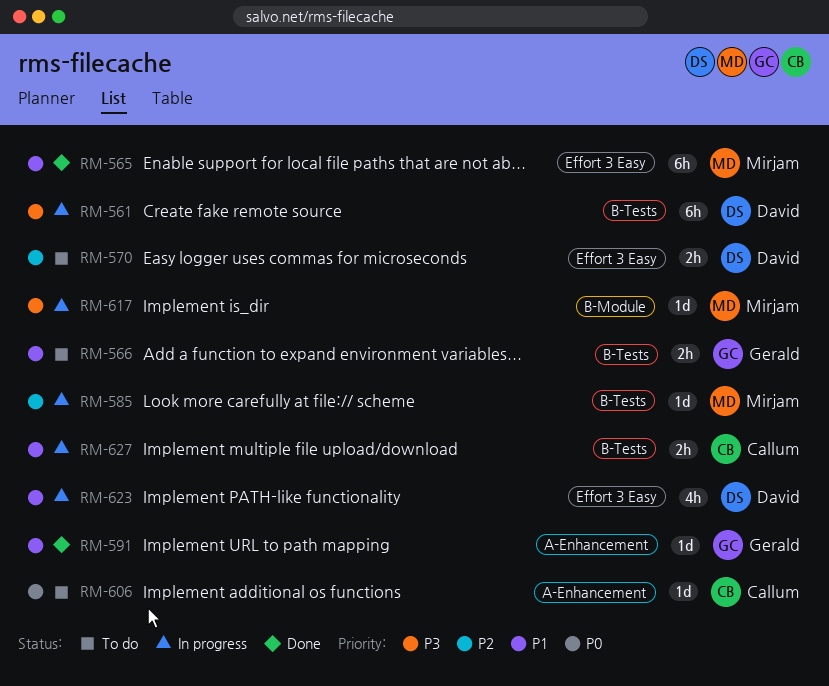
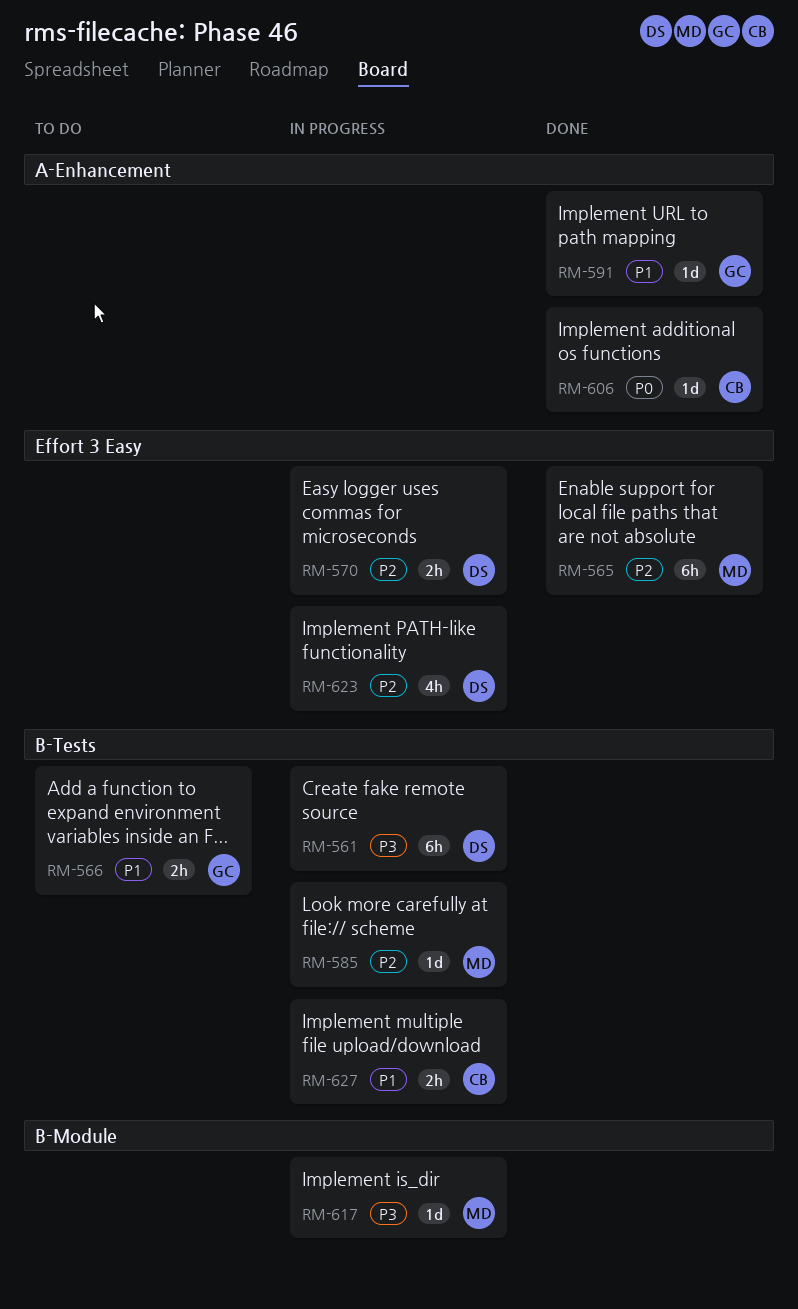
RM-565, priority: P1 -> P2
RM-570, status: To do -> In progress
RM-606, status: To do -> Done
RM-623, priority: P1 -> P2

